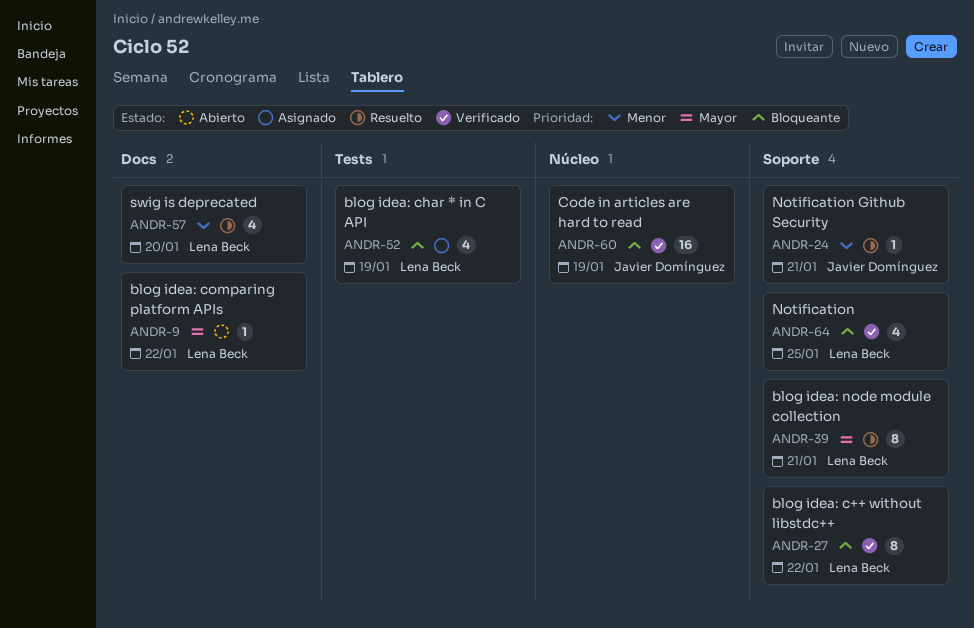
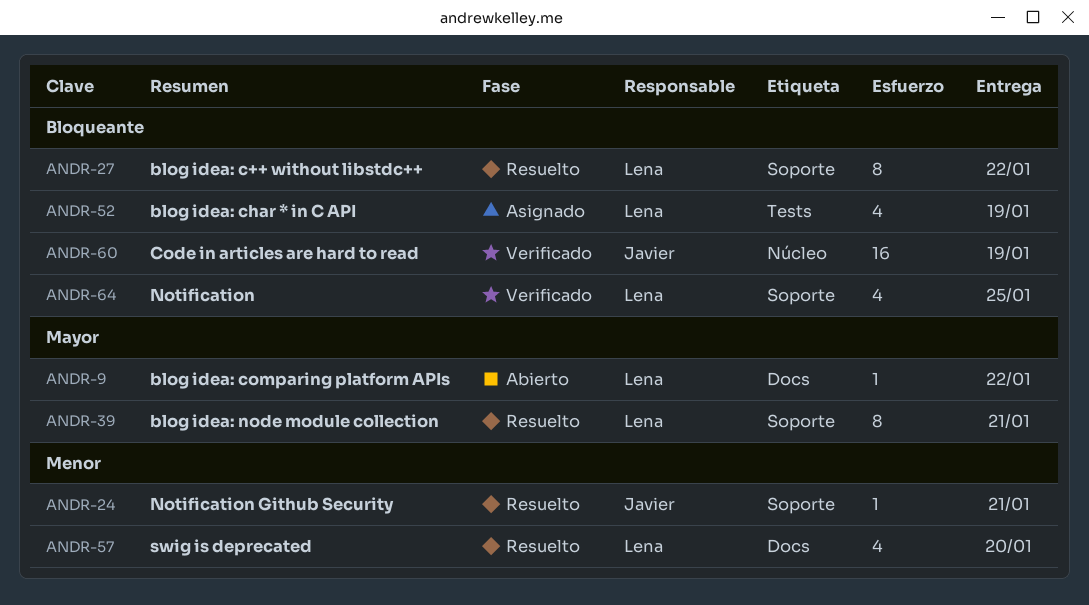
ANDR-27, status: Verificado -> Resuelto

